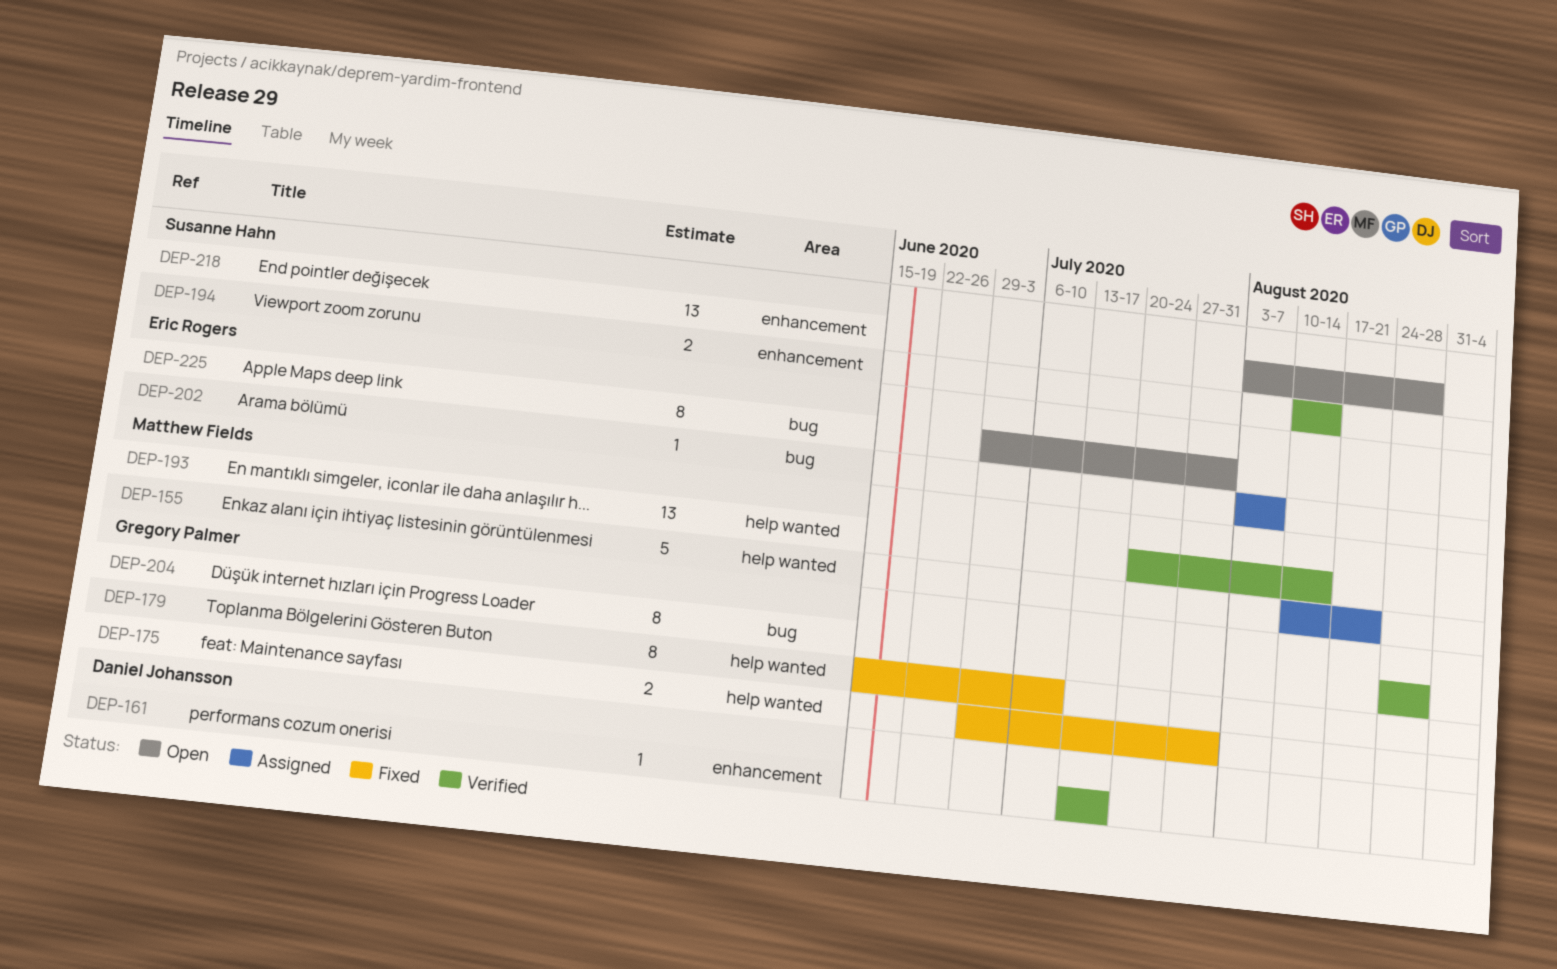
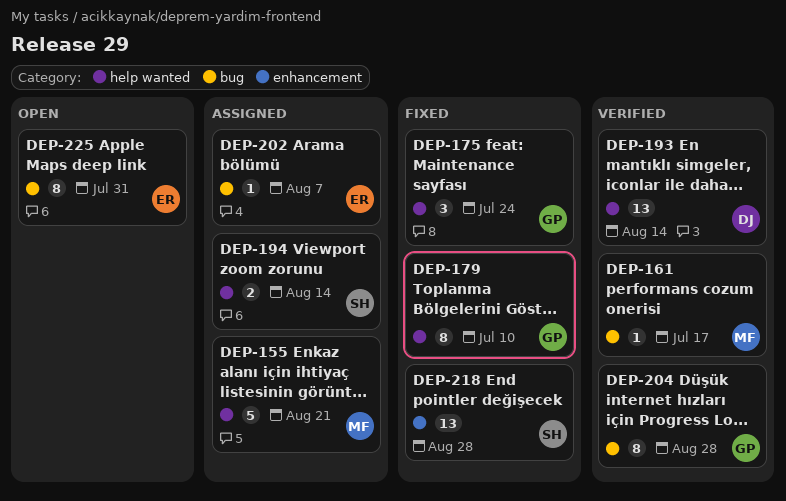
DEP-161, owner: Daniel Johansson -> Matthew Fields
DEP-161, label: enhancement -> bug
DEP-175, estimate: 2 -> 3
DEP-175, due: Jul 31 -> Jul 24
DEP-193, owner: Matthew Fields -> Daniel Johansson
DEP-194, status: Verified -> Assigned
DEP-194, label: enhancement -> help wanted
DEP-218, status: Open -> Fixed

